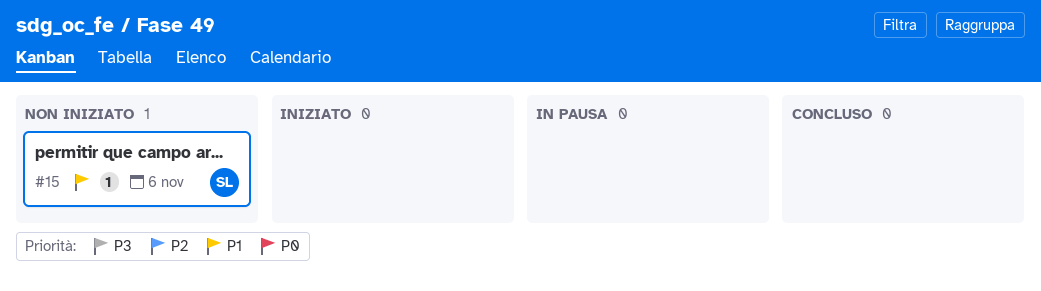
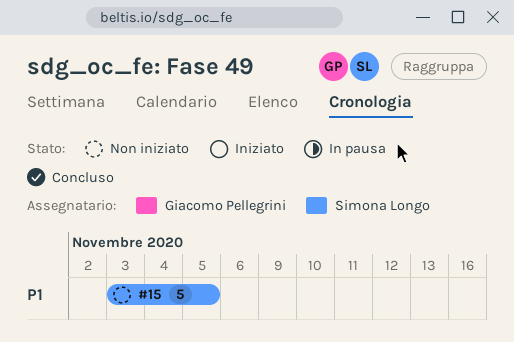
#15, estimate: 1 -> 5
#15, due: Nov 6 -> Nov 5

